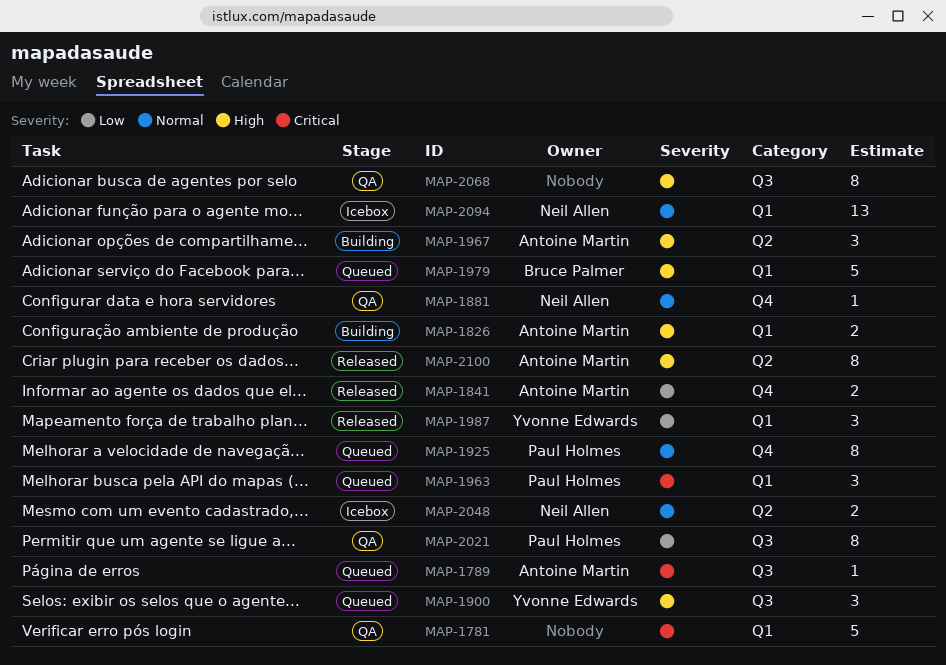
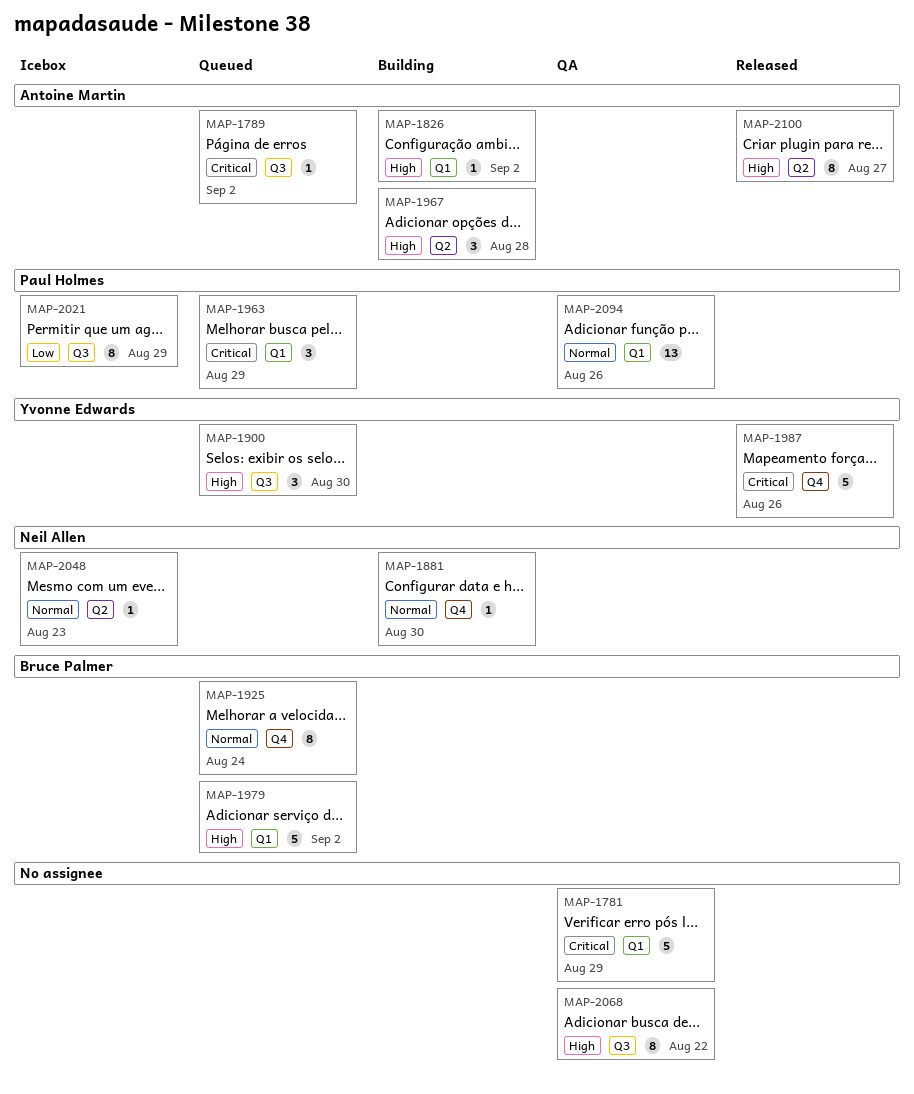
MAP-1826, estimate: 2 -> 1
MAP-1841: present -> none
MAP-1881, status: QA -> Building
MAP-1925, owner: Paul Holmes -> Bruce Palmer
MAP-1987, priority: Low -> Critical
MAP-1987, label: Q1 -> Q4
MAP-1987, estimate: 3 -> 5
MAP-2021, status: QA -> Icebox
MAP-2048, estimate: 2 -> 1
MAP-2094, status: Icebox -> QA
MAP-2094, owner: Neil Allen -> Paul Holmes

